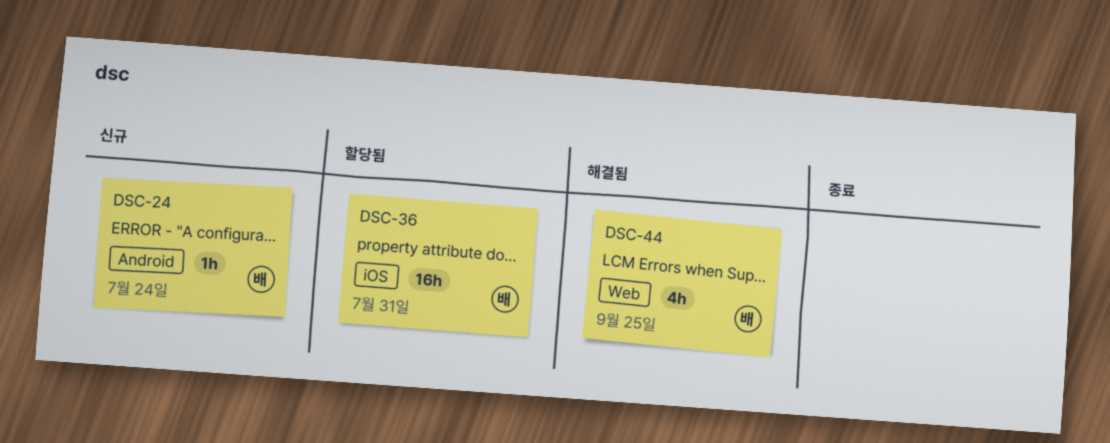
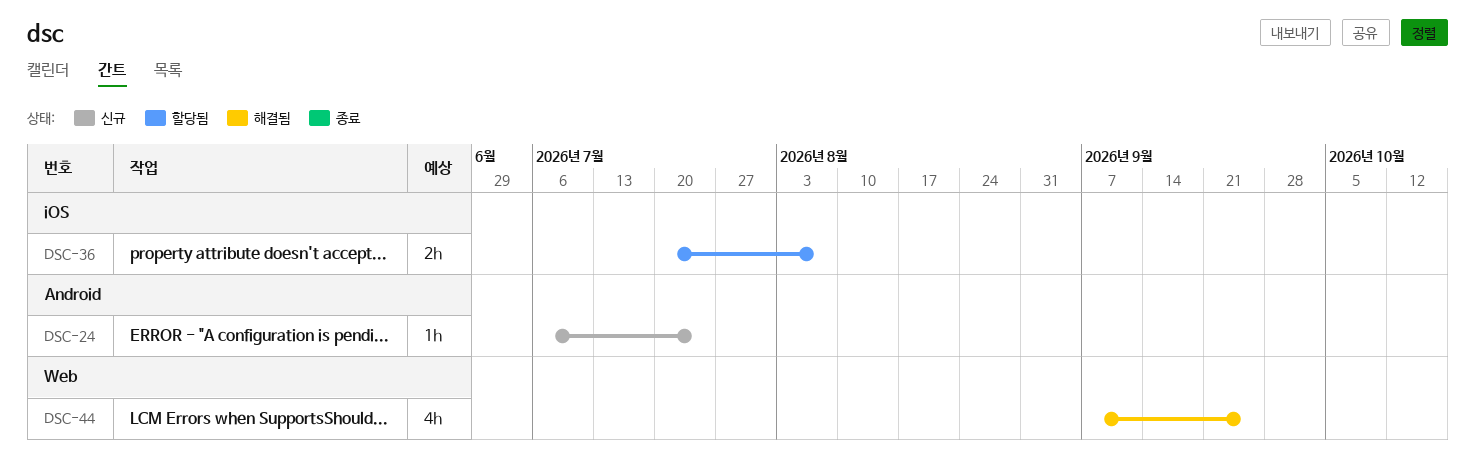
DSC-36, estimate: 16h -> 2h
DSC-36, due: Jul 31 -> Aug 7

